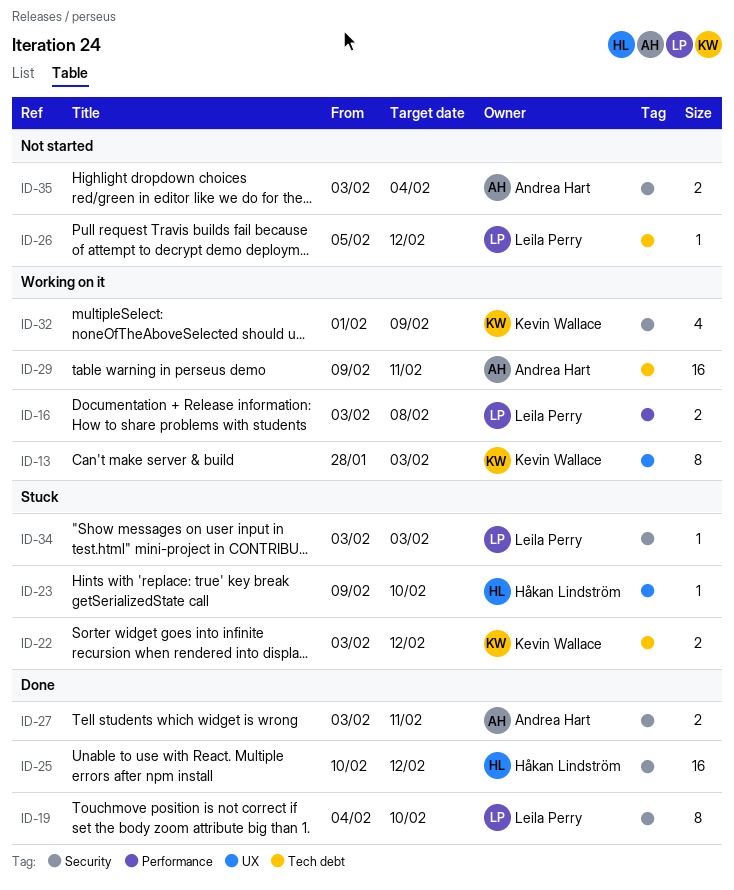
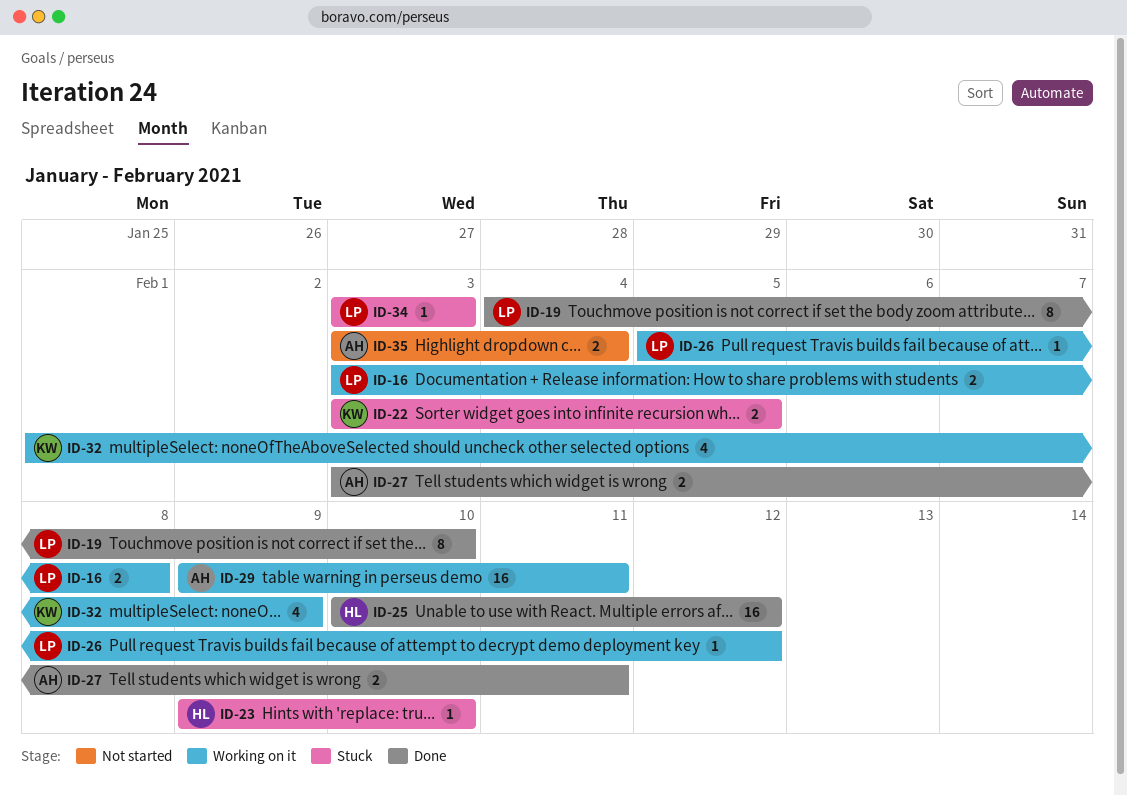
ID-13: present -> none
ID-22, due: Feb 12 -> Feb 5
ID-26, status: Not started -> Working on it

